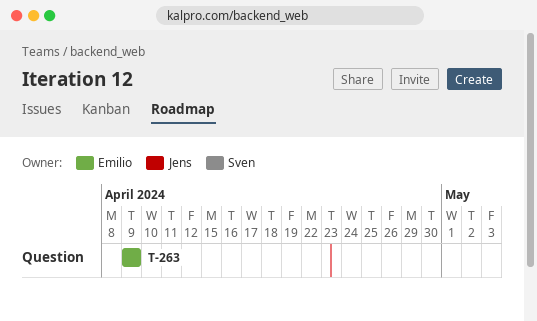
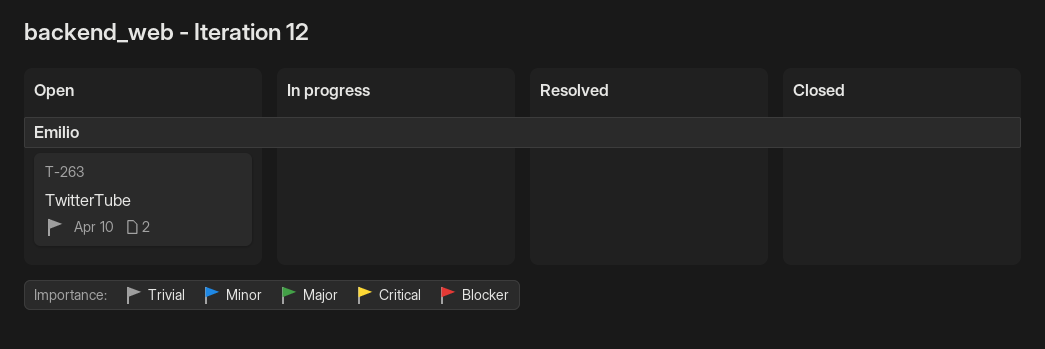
T-263, due: Apr 9 -> Apr 10

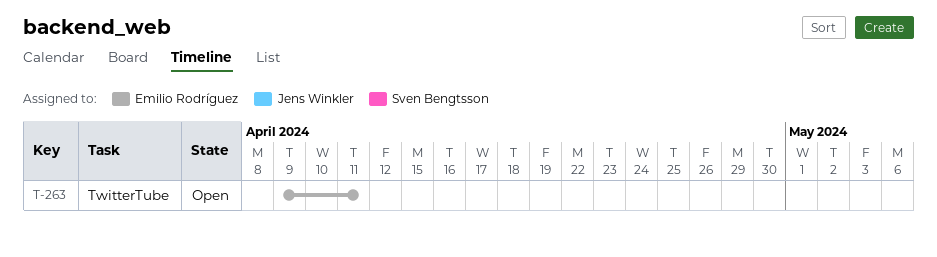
T-263, due: Apr 10 -> Apr 11

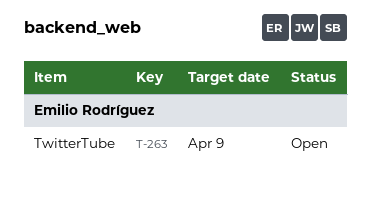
T-263, due: Apr 11 -> Apr 9

